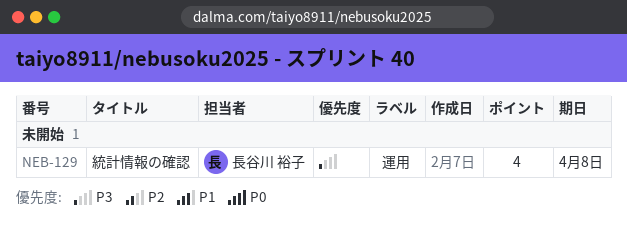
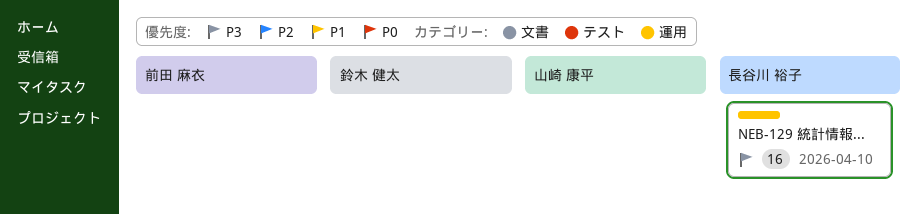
NEB-129, estimate: 4 -> 16
NEB-129, due: Apr 8 -> Apr 10

